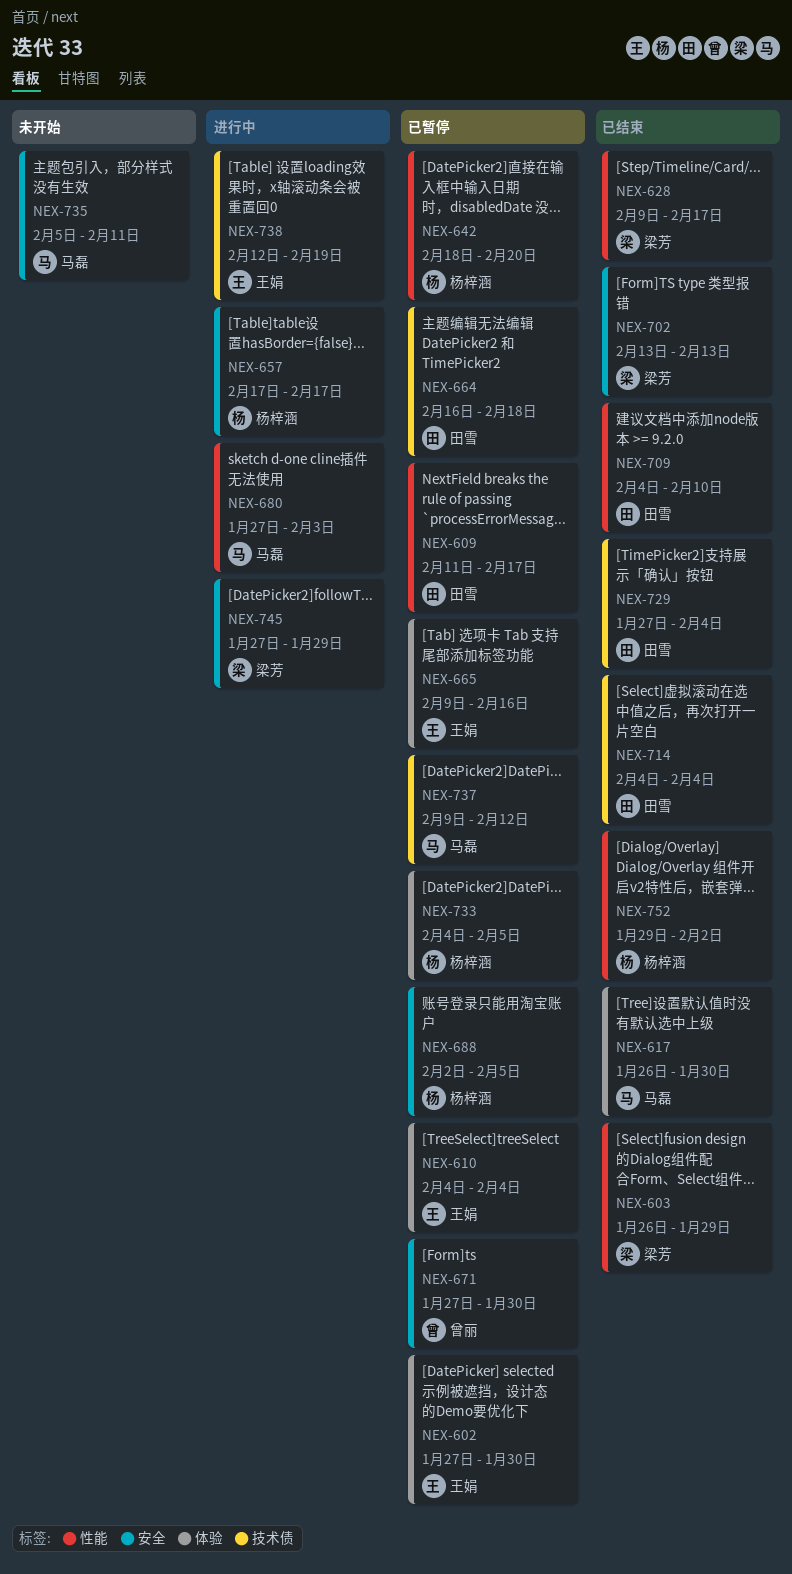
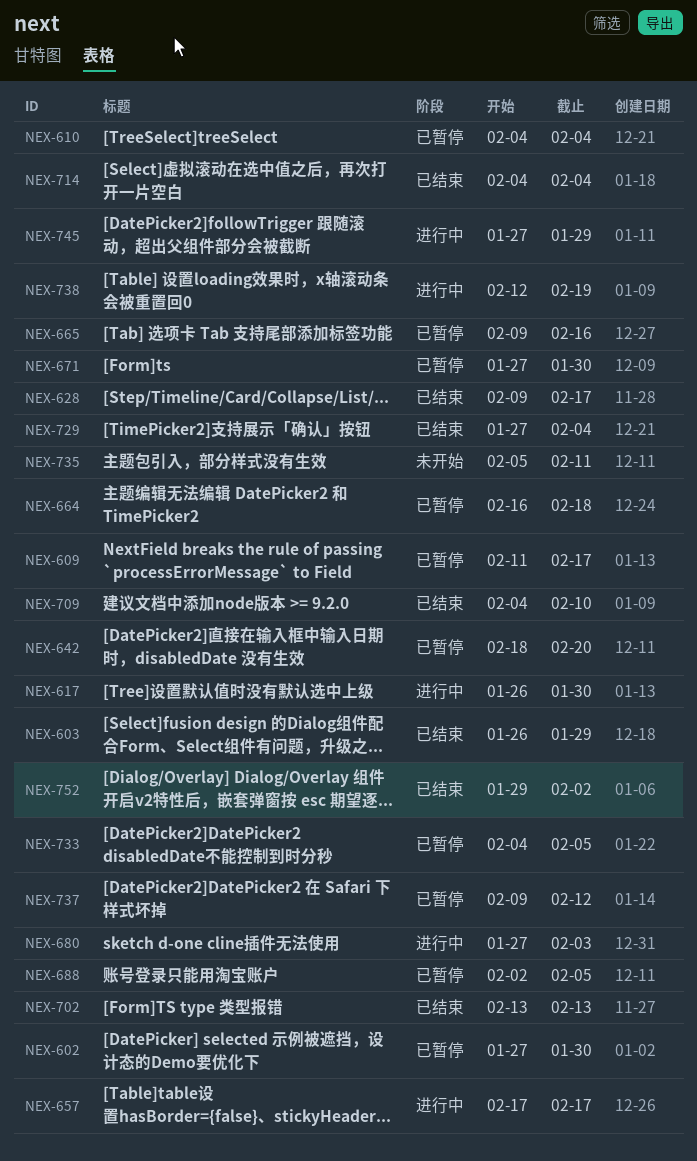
NEX-617, status: 已结束 -> 进行中

